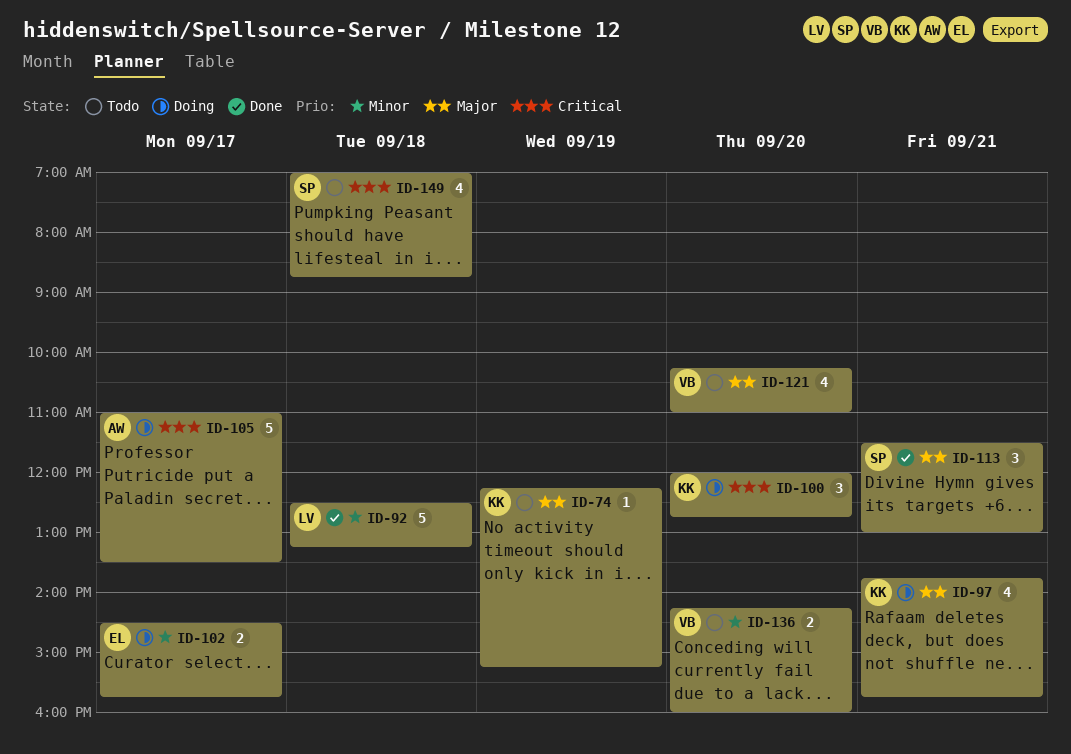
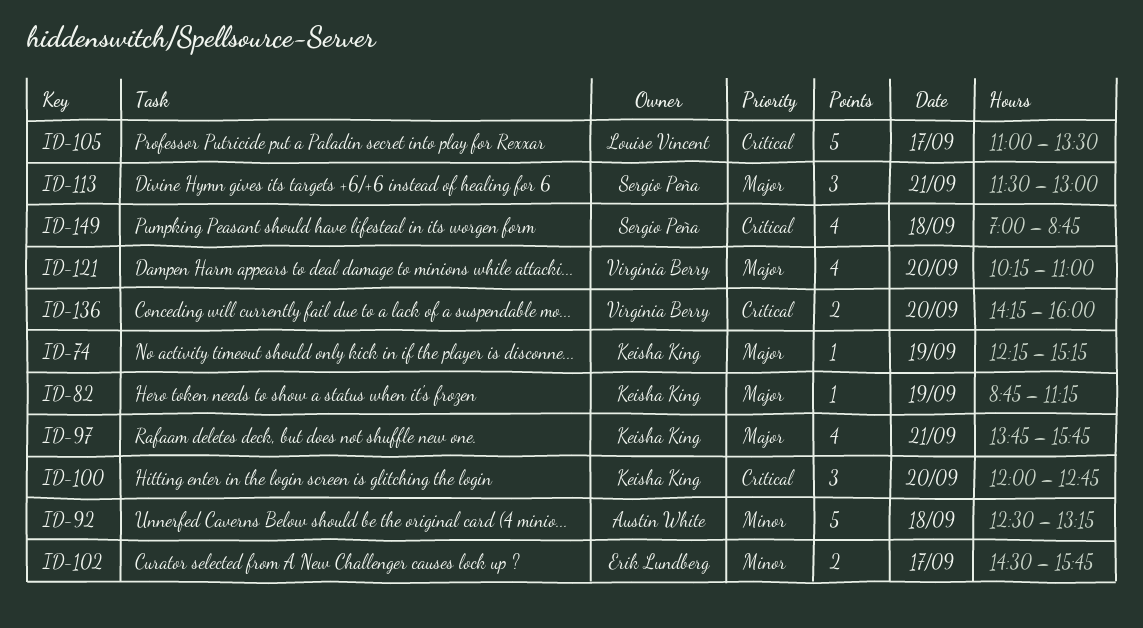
ID-82: none -> present
ID-92, owner: Louise Vincent -> Austin White
ID-105, owner: Austin White -> Louise Vincent
ID-136, priority: Minor -> Critical

